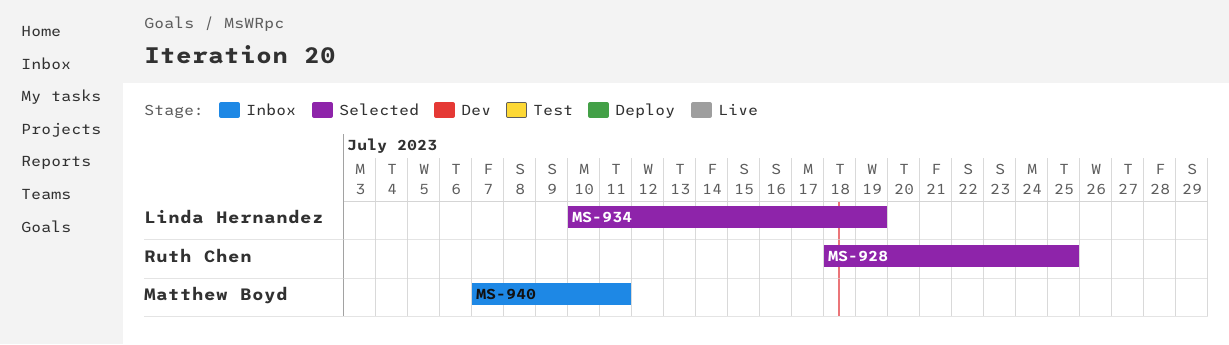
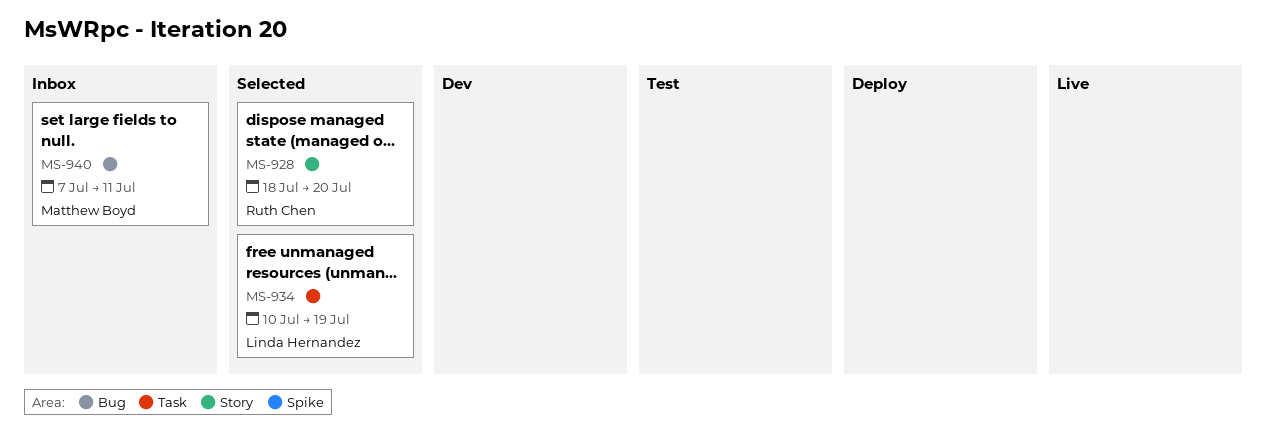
MS-928, due: Jul 25 -> Jul 20

